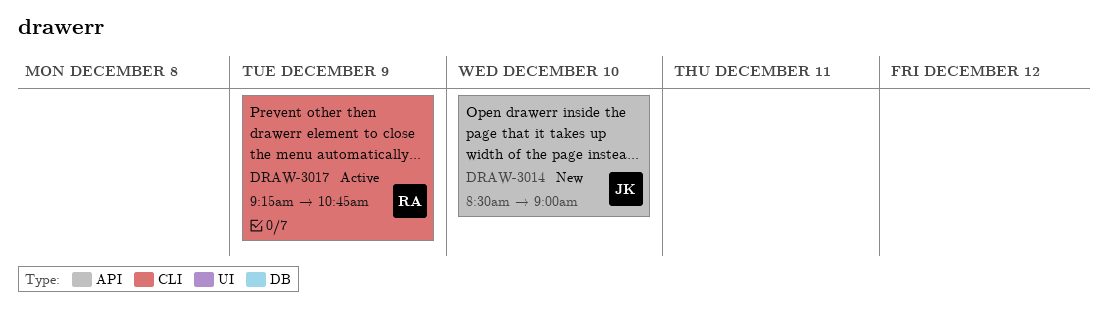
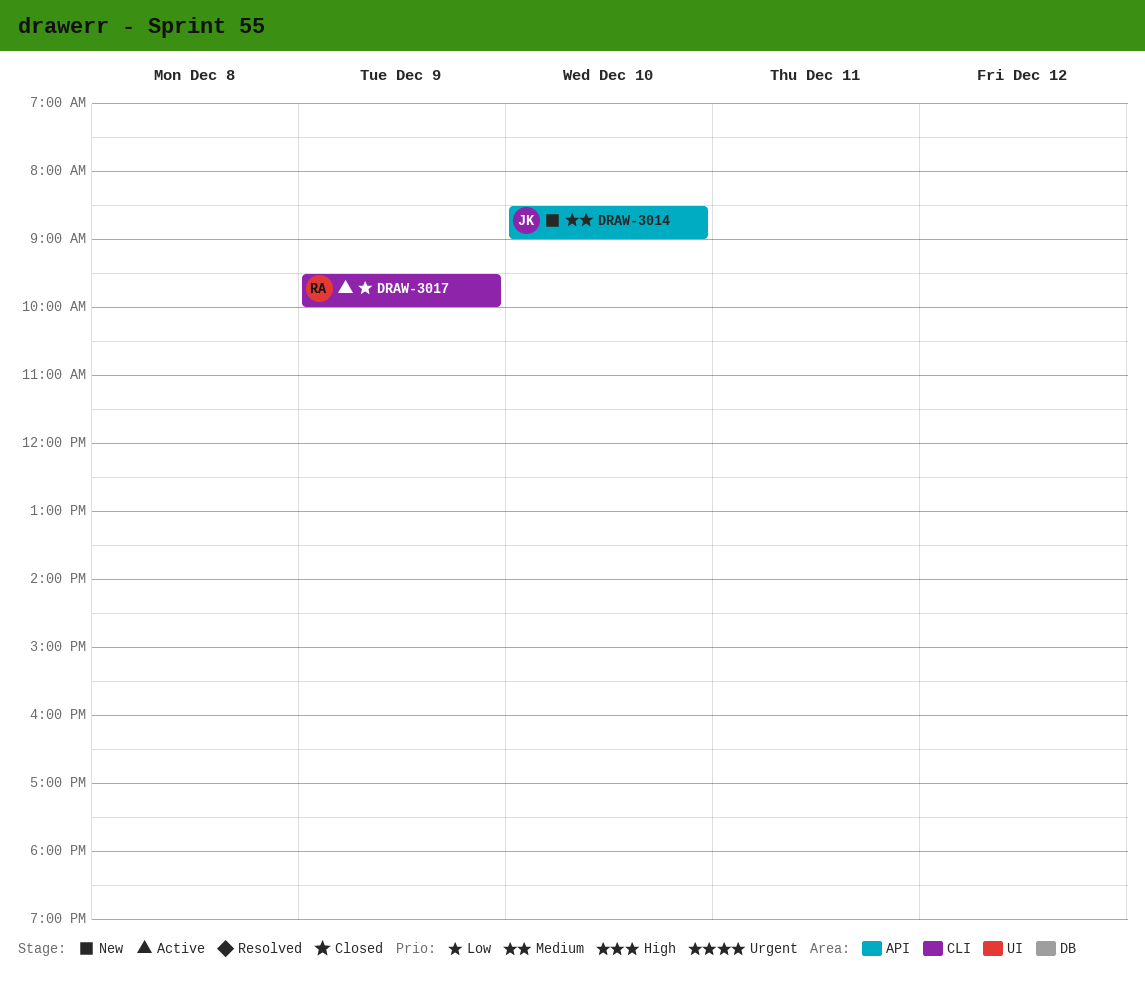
DRAW-3017, begins: 09:15 -> 09:30
DRAW-3017, ends: 10:45 -> 10:00

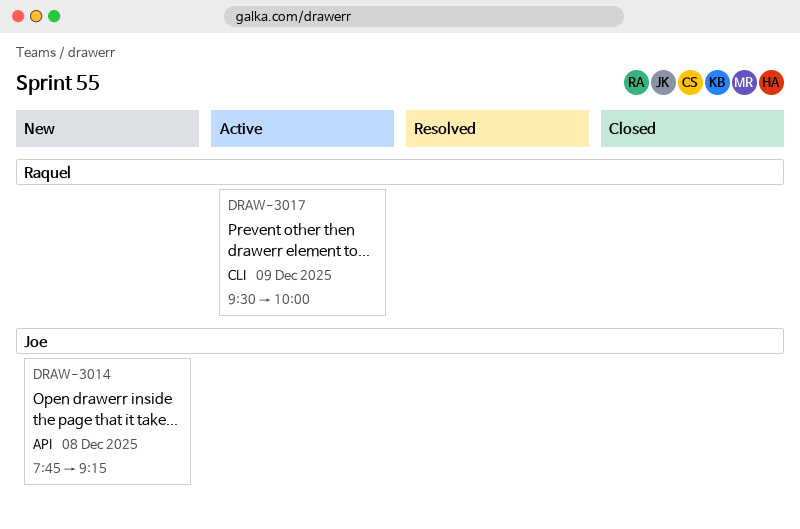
DRAW-3014, day: Dec 10 -> Dec 8
DRAW-3014, begins: 08:30 -> 07:45
DRAW-3014, ends: 09:00 -> 09:15

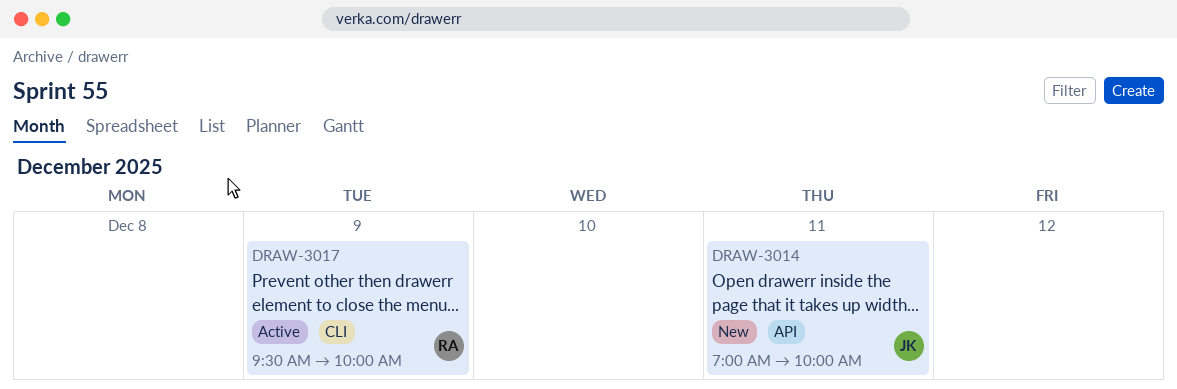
DRAW-3014, day: Dec 8 -> Dec 11
DRAW-3014, begins: 07:45 -> 07:00
DRAW-3014, ends: 09:15 -> 10:00

